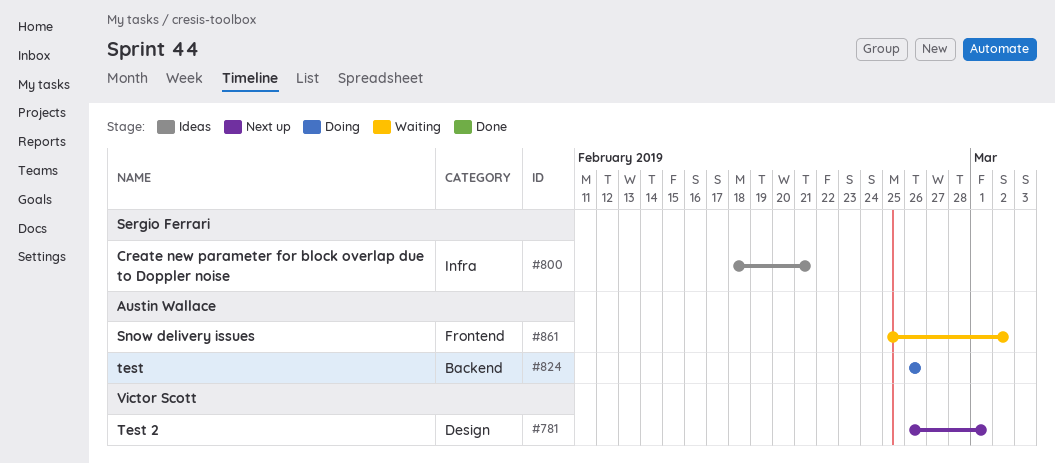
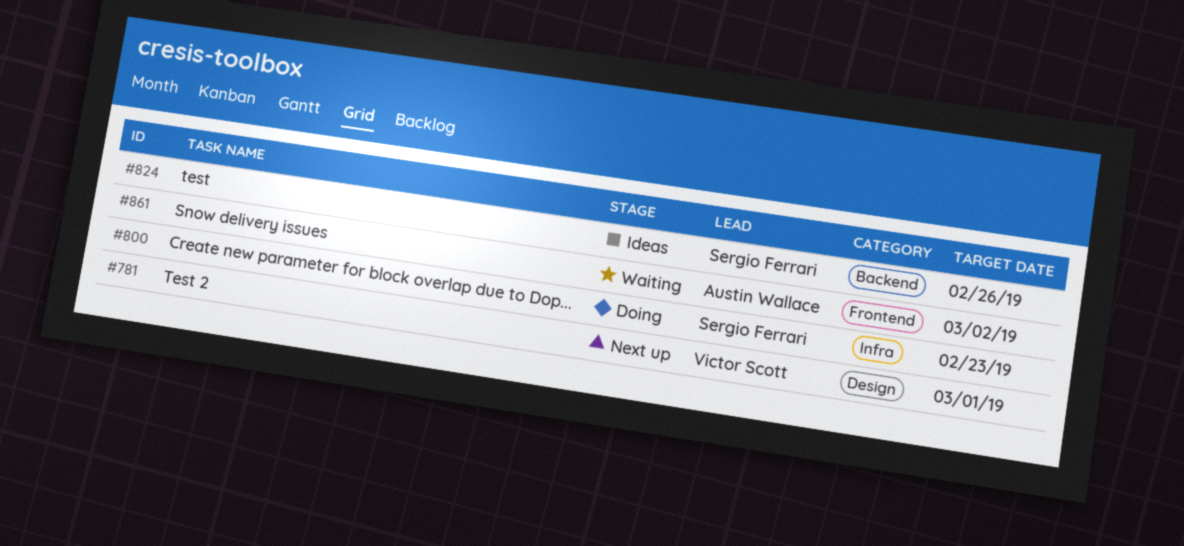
#800, status: Ideas -> Doing
#800, due: Feb 21 -> Feb 23
#824, status: Doing -> Ideas
#824, owner: Austin Wallace -> Sergio Ferrari

